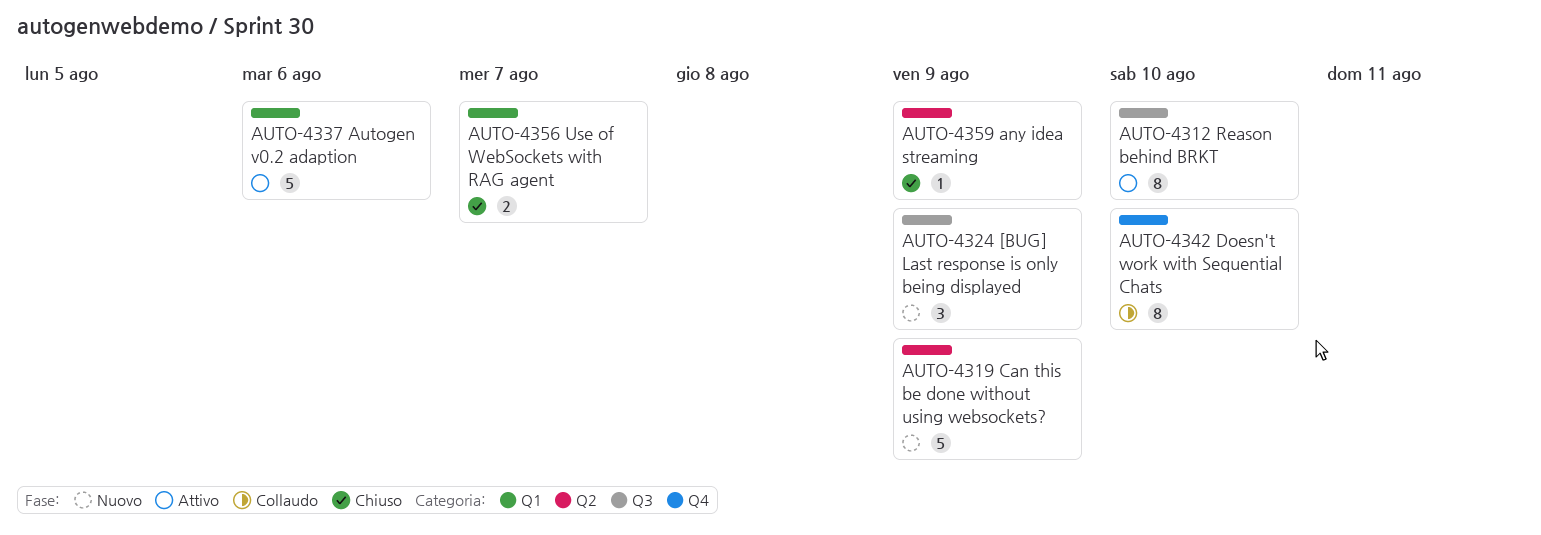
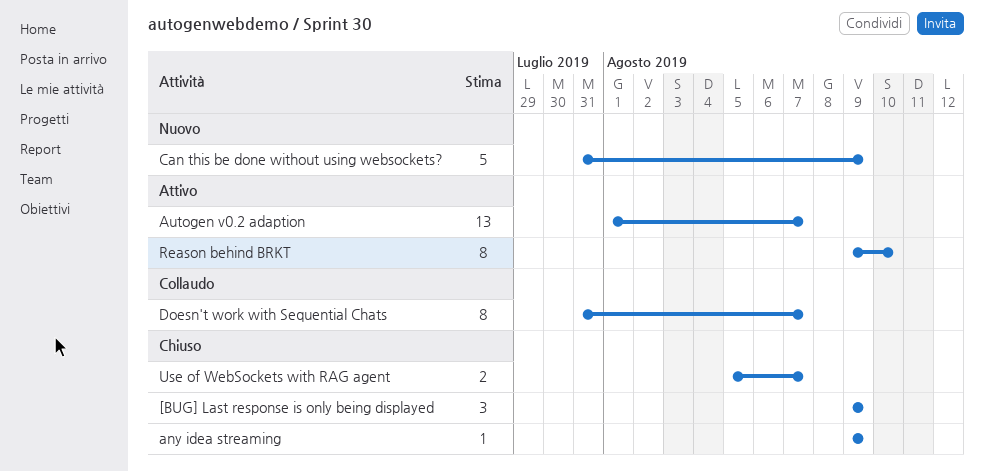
[BUG] Last response is only being displayed, status: Nuovo -> Chiuso
Autogen v0.2 adaption, estimate: 5 -> 13
Autogen v0.2 adaption, due: Aug 6 -> Aug 7
Doesn't work with Sequential Chats, due: Aug 10 -> Aug 7

